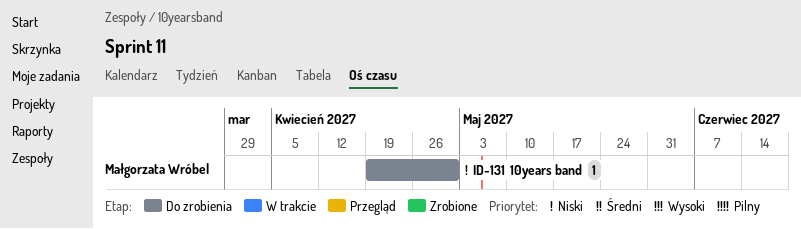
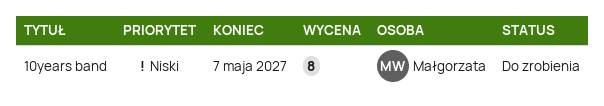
10years band, estimate: 1 -> 8
10years band, due: Apr 30 -> May 7

